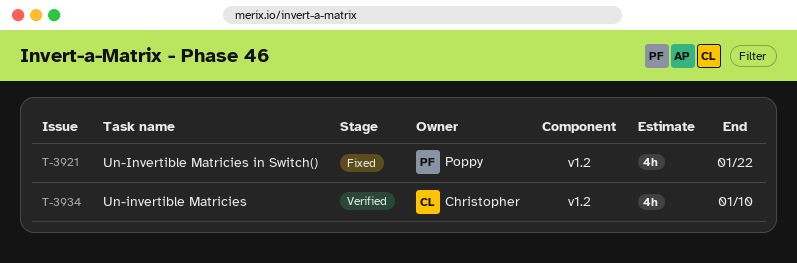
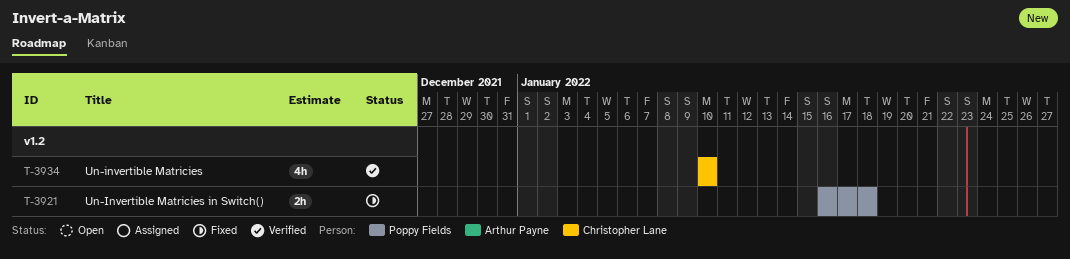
T-3921, estimate: 4h -> 2h
T-3921, due: Jan 22 -> Jan 18

